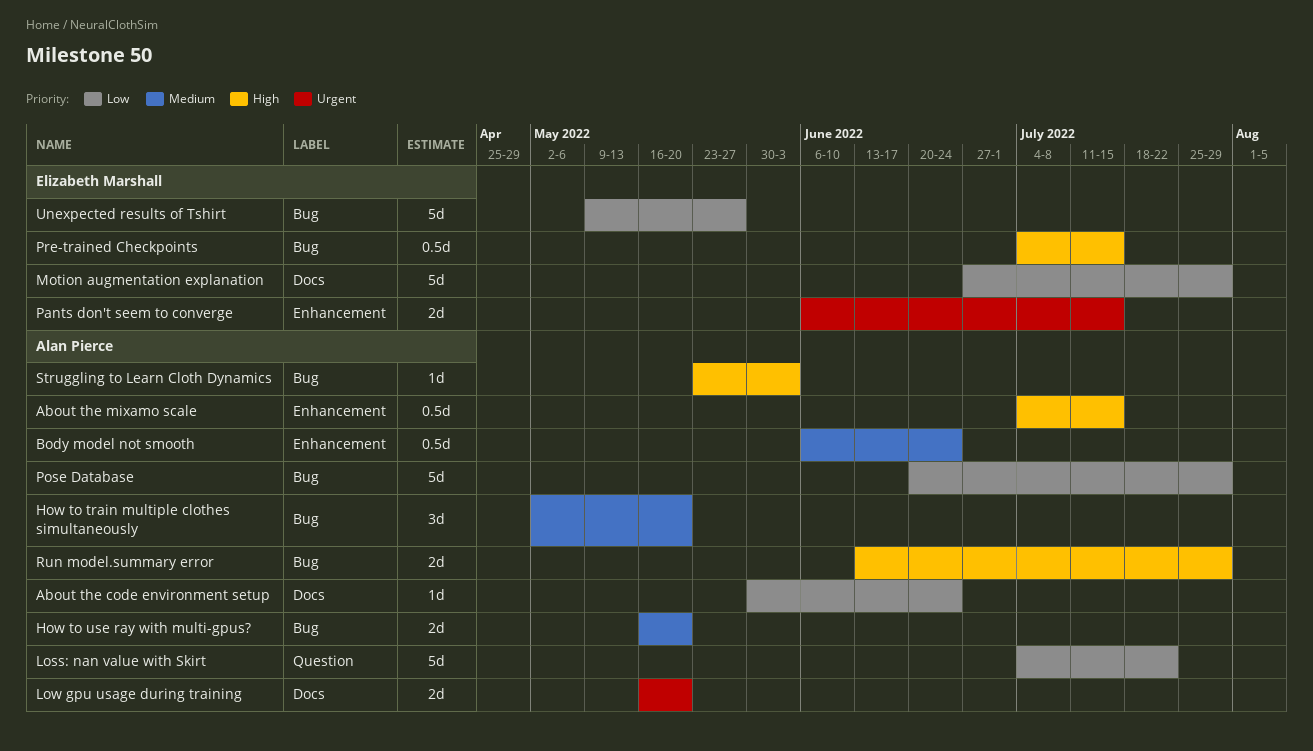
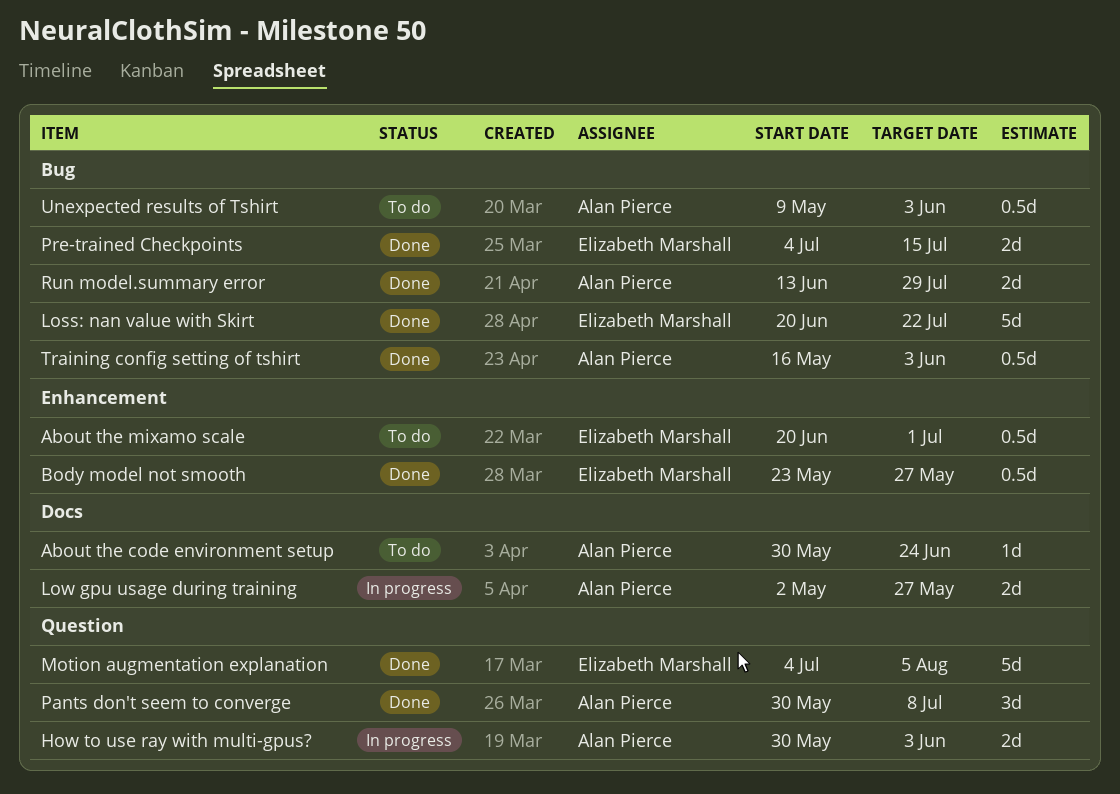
About the mixamo scale, owner: Alan Pierce -> Elizabeth Marshall
About the mixamo scale, start: Jul 4 -> Jun 20
About the mixamo scale, due: Jul 15 -> Jul 1
Body model not smooth, owner: Alan Pierce -> Elizabeth Marshall
Body model not smooth, start: Jun 6 -> May 23
Body model not smooth, due: Jun 24 -> May 27
How to train multiple clothes simultaneously: present -> none
How to use ray with multi-gpus?, label: Bug -> Question
How to use ray with multi-gpus?, start: May 16 -> May 30
How to use ray with multi-gpus?, due: May 20 -> Jun 3
Loss: nan value with Skirt, owner: Alan Pierce -> Elizabeth Marshall
Loss: nan value with Skirt, label: Question -> Bug
Loss: nan value with Skirt, start: Jul 4 -> Jun 20
Low gpu usage during training, start: May 16 -> May 2
Low gpu usage during training, due: May 20 -> May 27
Motion augmentation explanation, label: Docs -> Question
Motion augmentation explanation, start: Jun 27 -> Jul 4
Motion augmentation explanation, due: Jul 29 -> Aug 5
Pants don't seem to converge, owner: Elizabeth Marshall -> Alan Pierce
Pants don't seem to converge, label: Enhancement -> Question
Pants don't seem to converge, estimate: 2d -> 3d
Pants don't seem to converge, start: Jun 6 -> May 30
Pants don't seem to converge, due: Jul 15 -> Jul 8
Pose Database: present -> none
Pre-trained Checkpoints, estimate: 0.5d -> 2d
Struggling to Learn Cloth Dynamics: present -> none
Training config setting of tshirt: none -> present
Unexpected results of Tshirt, owner: Elizabeth Marshall -> Alan Pierce
Unexpected results of Tshirt, estimate: 5d -> 0.5d
Unexpected results of Tshirt, due: May 27 -> Jun 3

